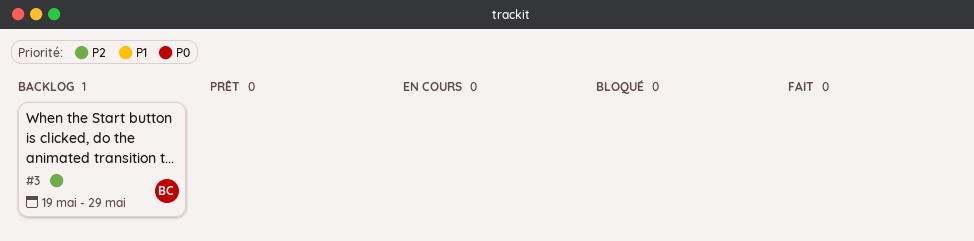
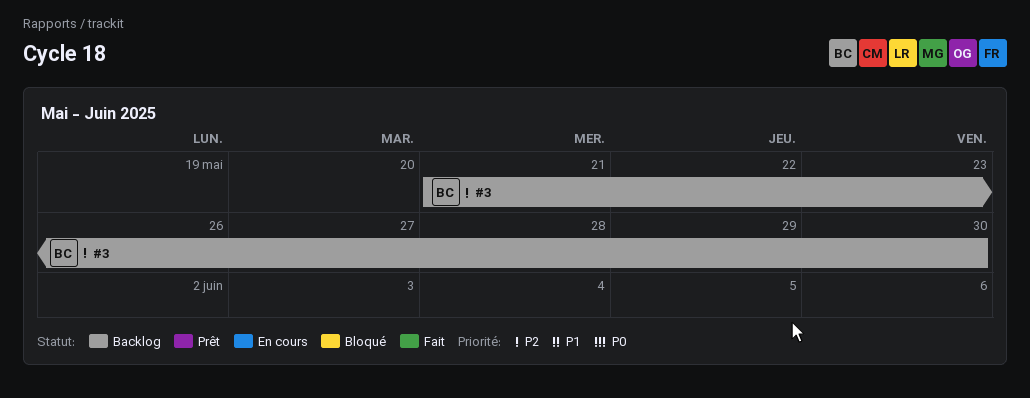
#3, start: May 19 -> May 21
#3, due: May 29 -> May 30

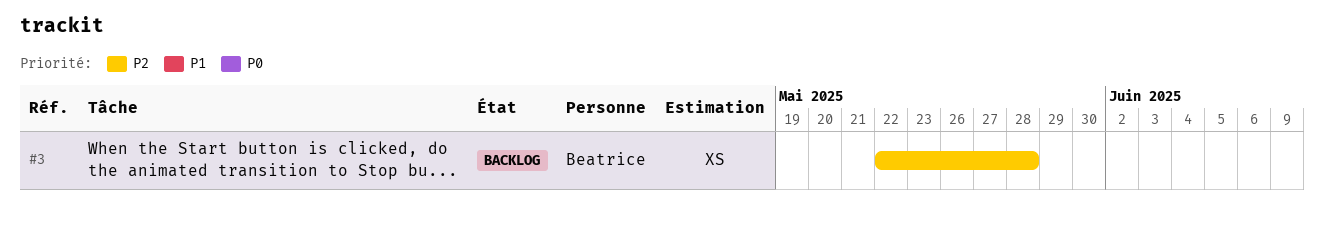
#3, start: May 21 -> May 22
#3, due: May 30 -> May 28

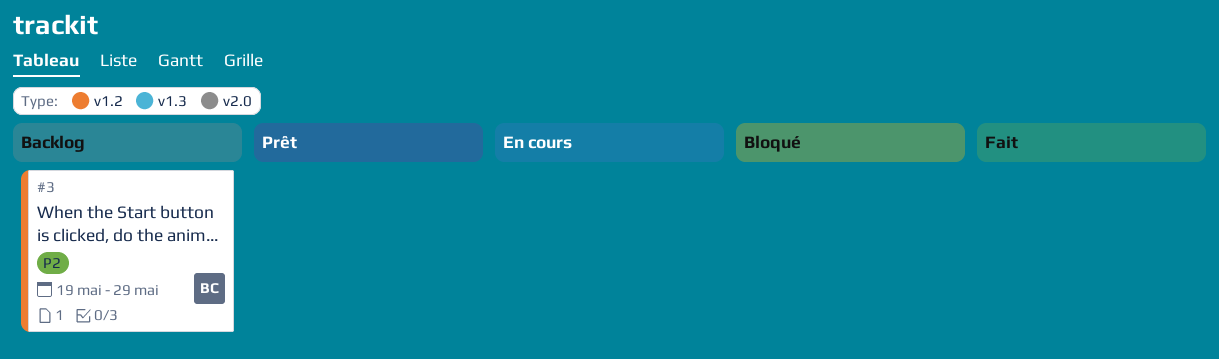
#3, start: May 22 -> May 19
#3, due: May 28 -> May 29

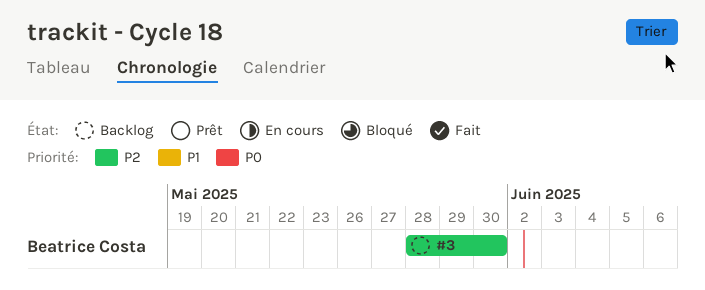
#3, start: May 19 -> May 28
#3, due: May 29 -> May 30

